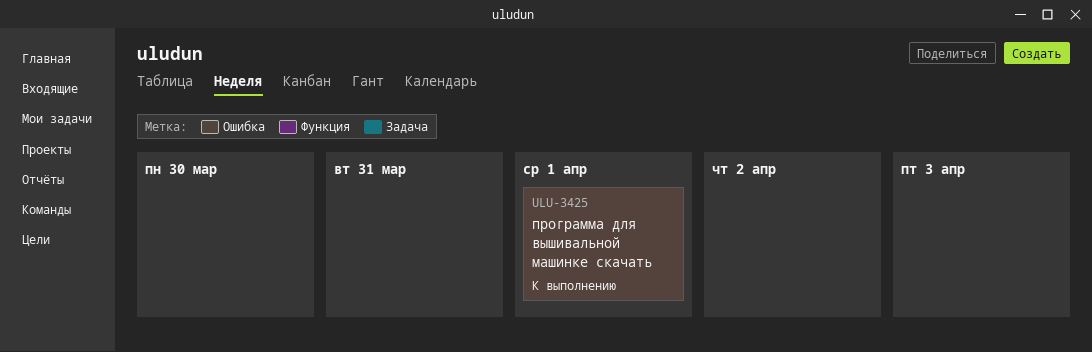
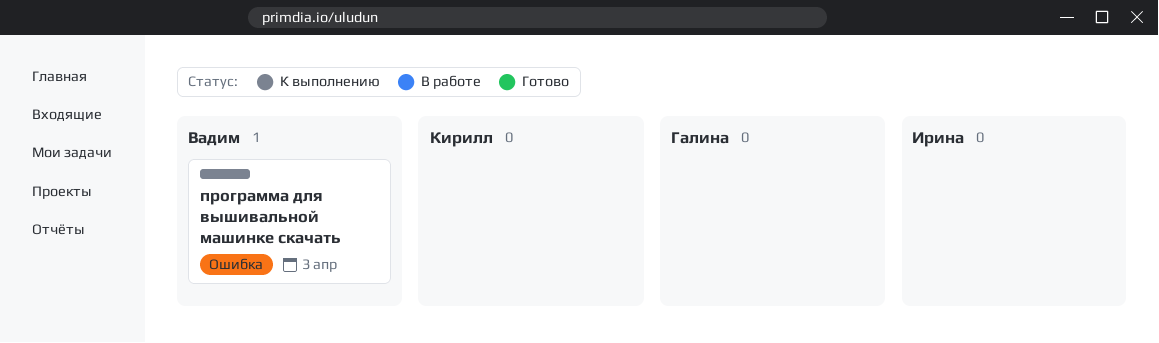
программа для вышивальной машинке скачать, due: Apr 1 -> Apr 3

